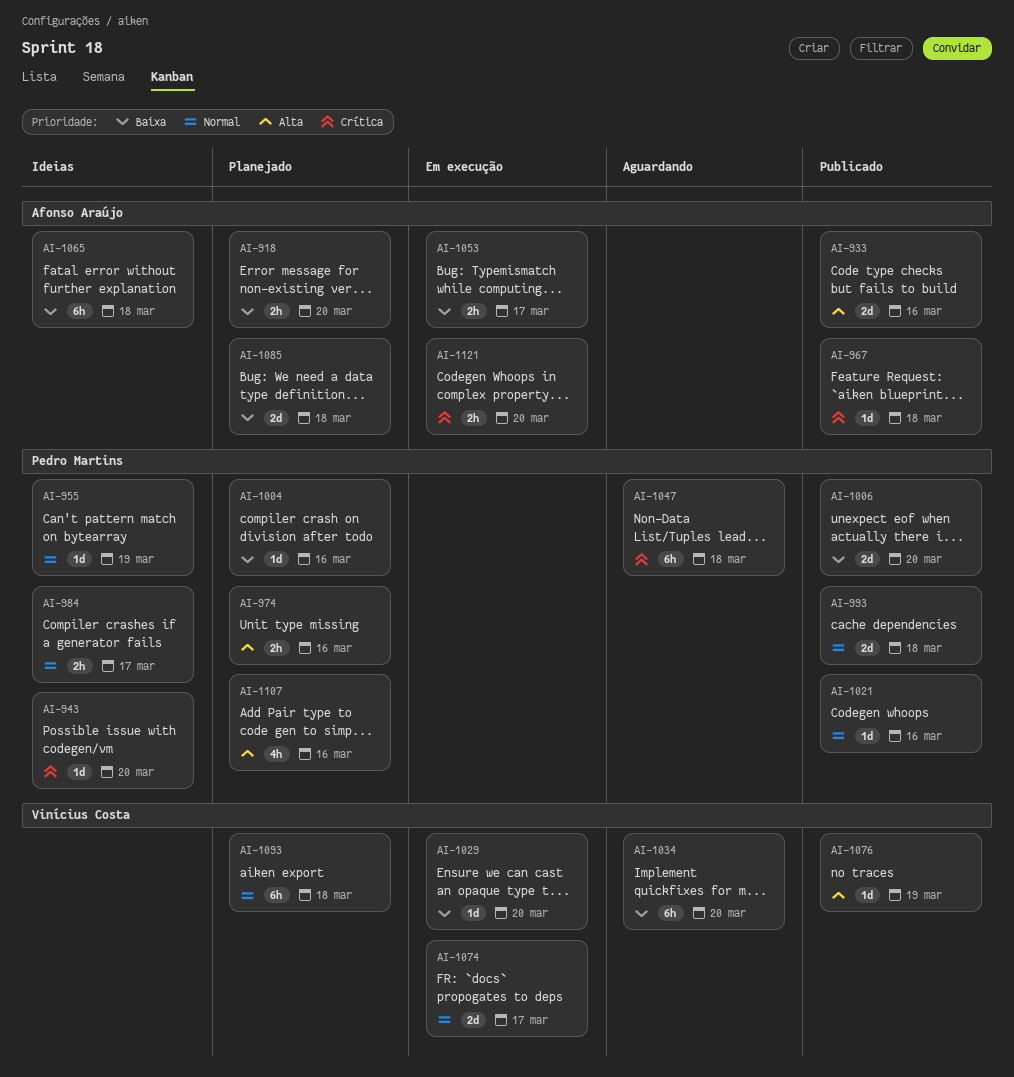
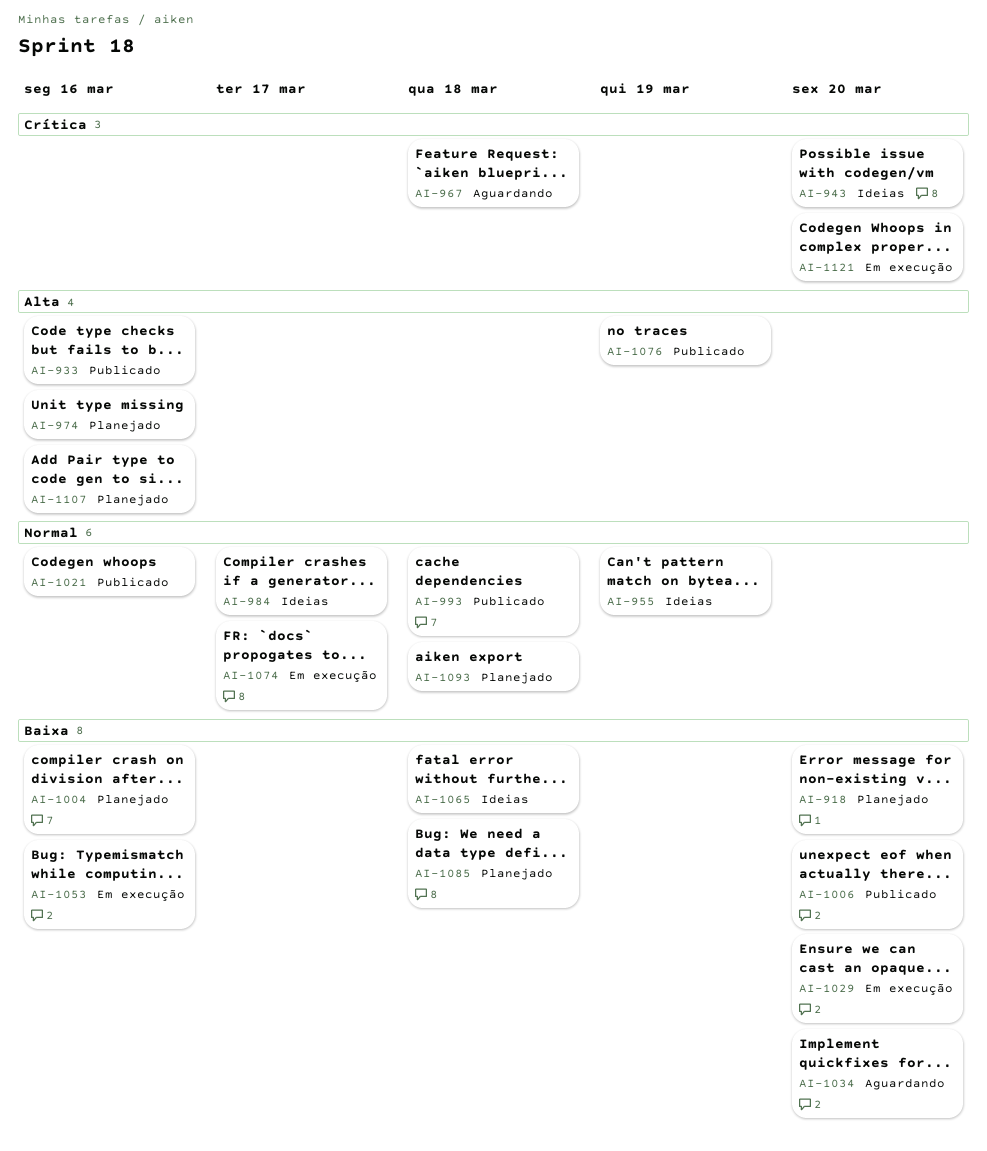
AI-967, status: Publicado -> Aguardando
AI-1047: present -> none
AI-1053, due: Mar 17 -> Mar 16

